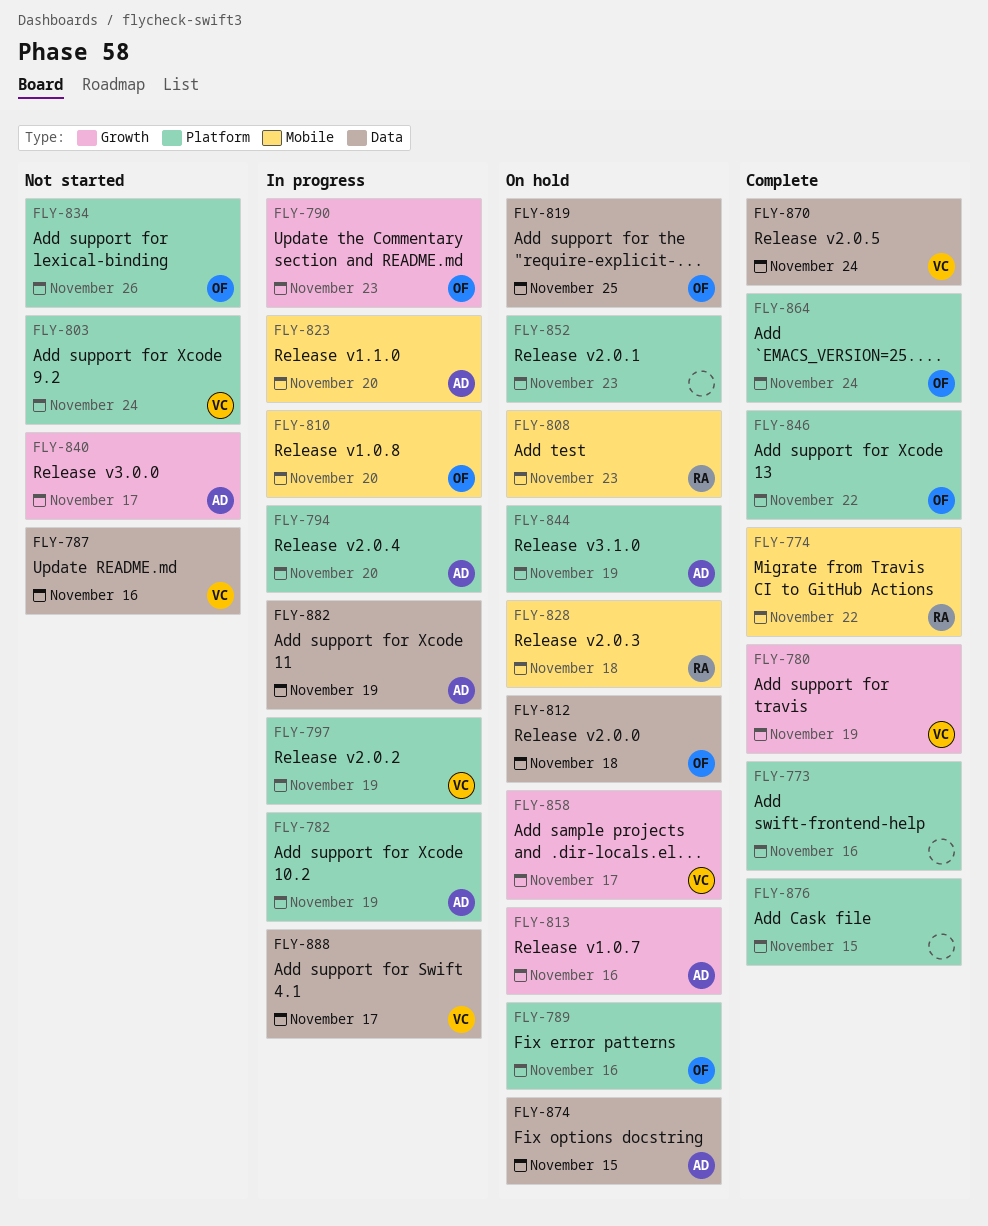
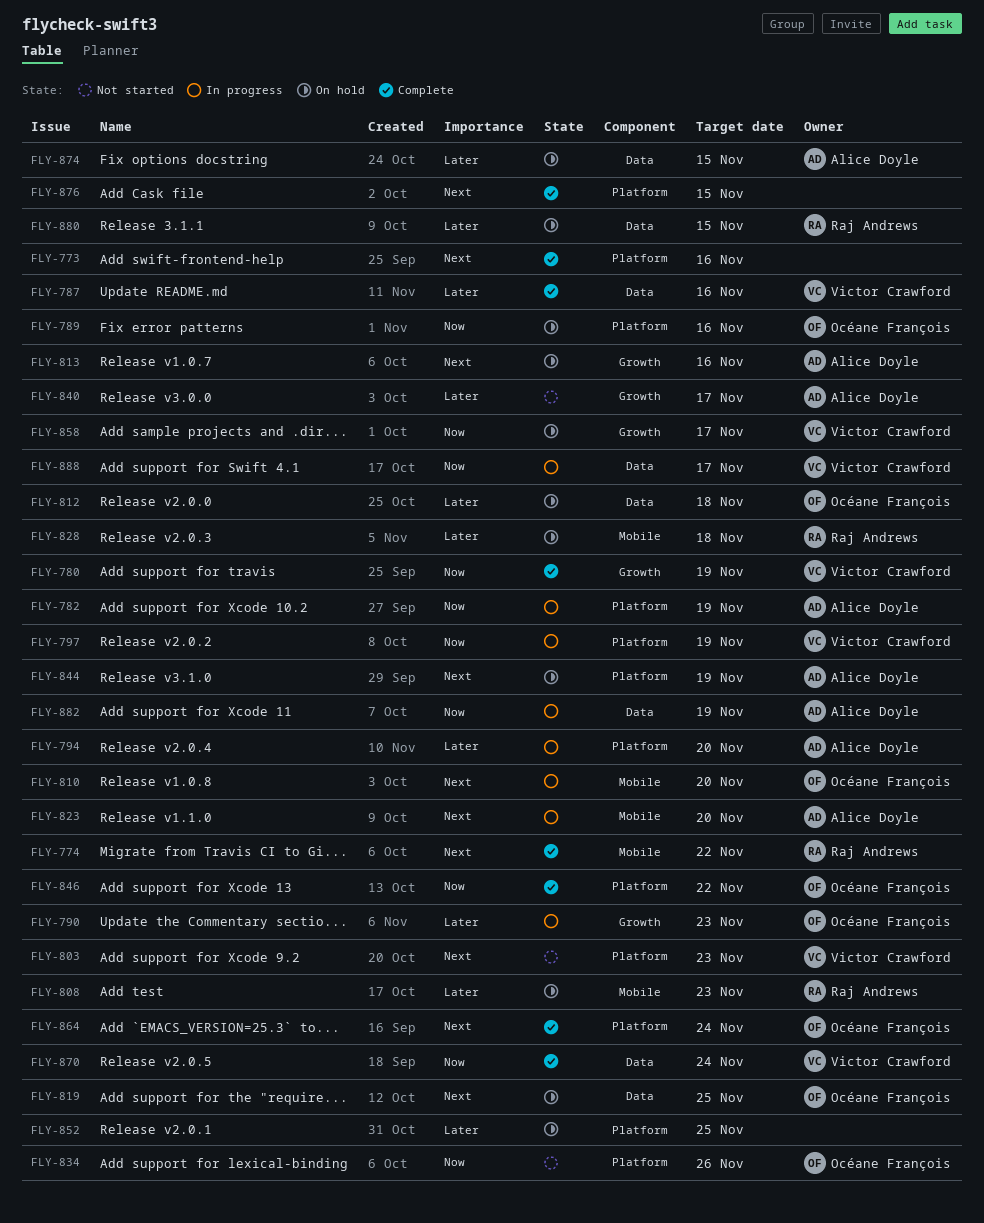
FLY-787, status: Not started -> Complete
FLY-803, due: Nov 24 -> Nov 23
FLY-852, due: Nov 23 -> Nov 25
FLY-880: none -> present

